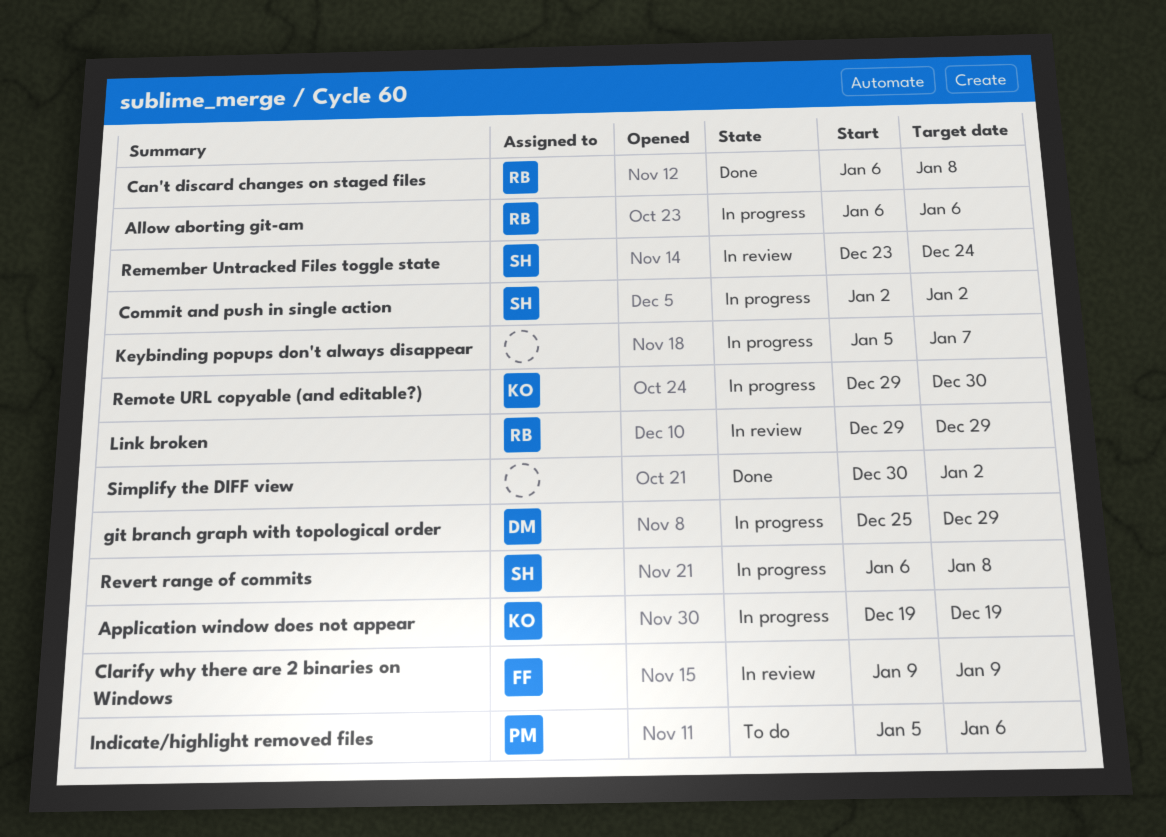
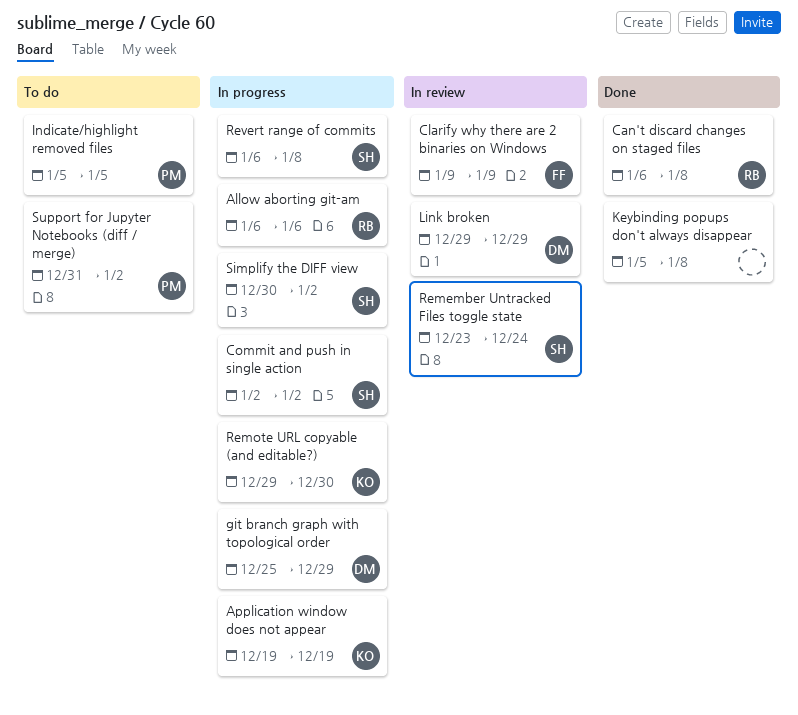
Indicate/highlight removed files, due: Jan 6 -> Jan 5
Keybinding popups don't always disappear, status: In progress -> Done
Keybinding popups don't always disappear, due: Jan 7 -> Jan 8
Link broken, owner: RB -> DM
Simplify the DIFF view, status: Done -> In progress
Simplify the DIFF view, owner: none -> SH
Support for Jupyter Notebooks (diff / merge): none -> present

